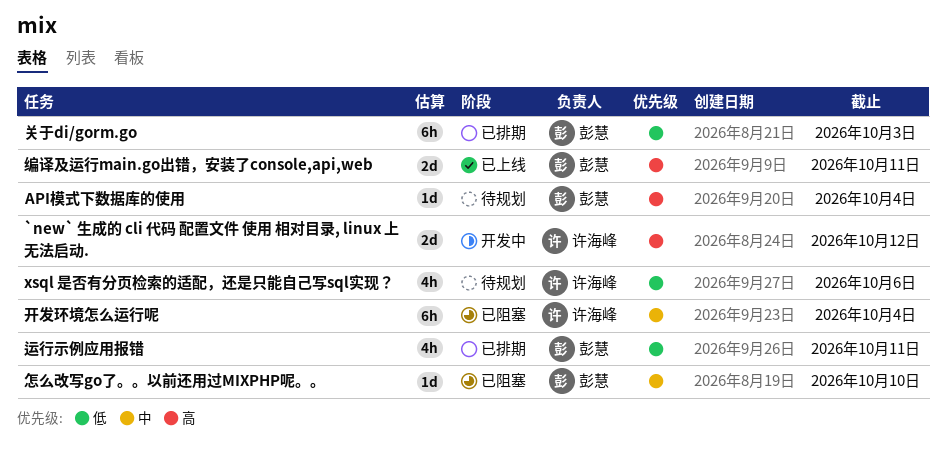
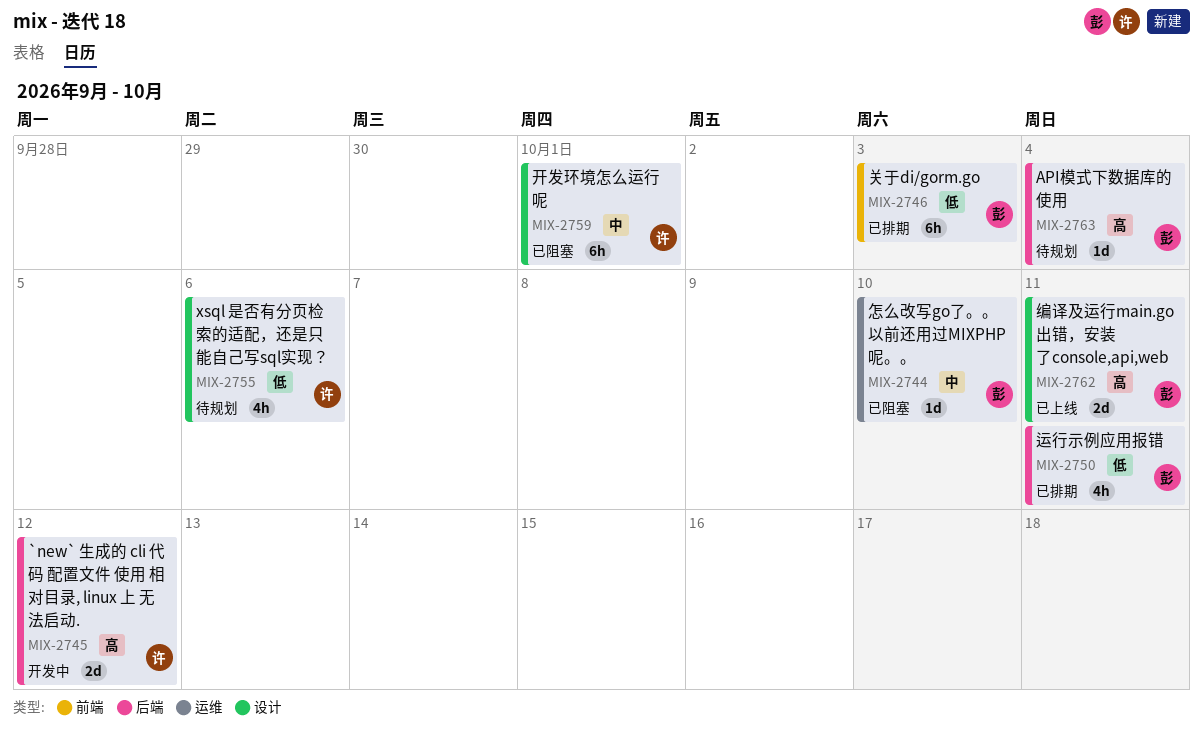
开发环境怎么运行呢, due: Oct 4 -> Oct 1

